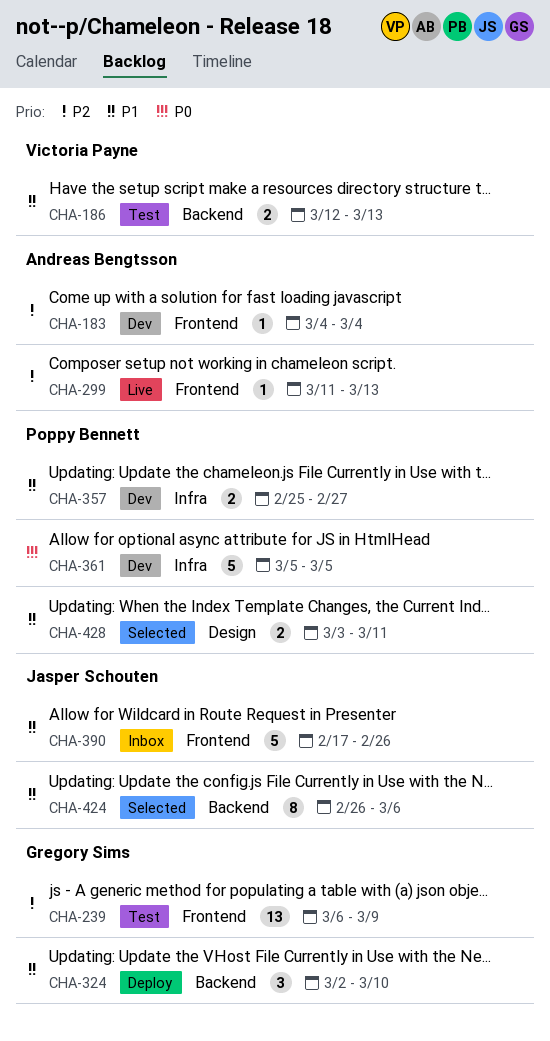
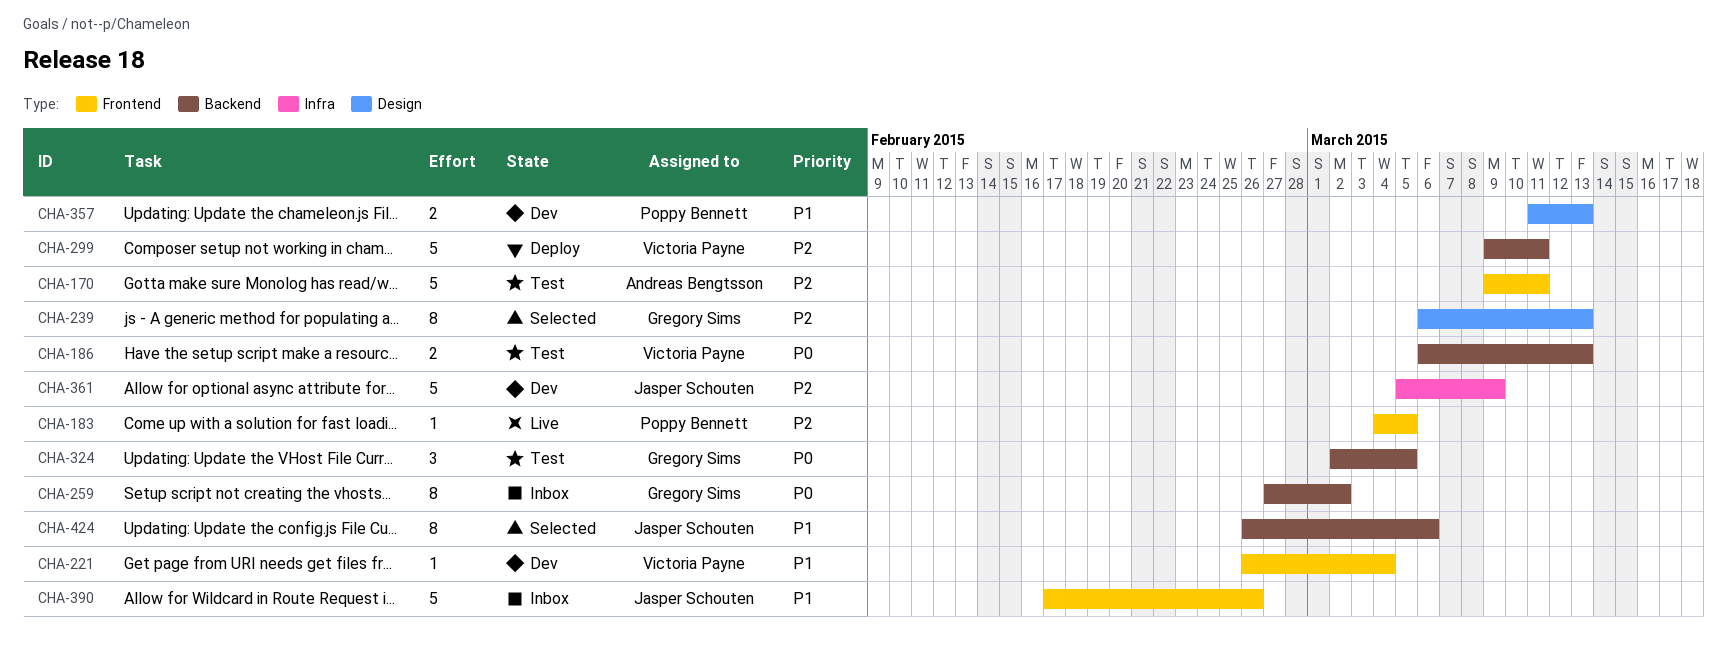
CHA-170: none -> present
CHA-183, status: Dev -> Live
CHA-183, owner: Andreas Bengtsson -> Poppy Bennett
CHA-183, due: Mar 4 -> Mar 5
CHA-186, priority: P1 -> P0
CHA-186, start: Mar 12 -> Mar 6
CHA-221: none -> present
CHA-239, status: Test -> Selected
CHA-239, label: Frontend -> Design
CHA-239, estimate: 13 -> 8
CHA-239, due: Mar 9 -> Mar 13
CHA-259: none -> present
CHA-299, status: Live -> Deploy
CHA-299, owner: Andreas Bengtsson -> Victoria Payne
CHA-299, label: Frontend -> Backend
CHA-299, estimate: 1 -> 5
CHA-299, start: Mar 11 -> Mar 9
CHA-299, due: Mar 13 -> Mar 11
CHA-324, status: Deploy -> Test
CHA-324, priority: P1 -> P0
CHA-324, due: Mar 10 -> Mar 5
CHA-357, label: Infra -> Design
CHA-357, start: Feb 25 -> Mar 11
CHA-357, due: Feb 27 -> Mar 13
CHA-361, owner: Poppy Bennett -> Jasper Schouten
CHA-361, priority: P0 -> P2
CHA-361, due: Mar 5 -> Mar 9
CHA-428: present -> none

